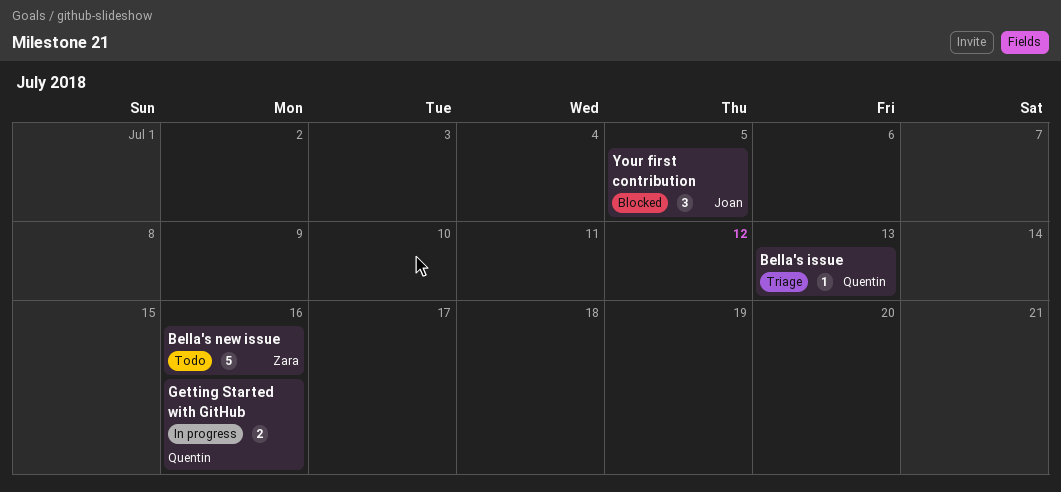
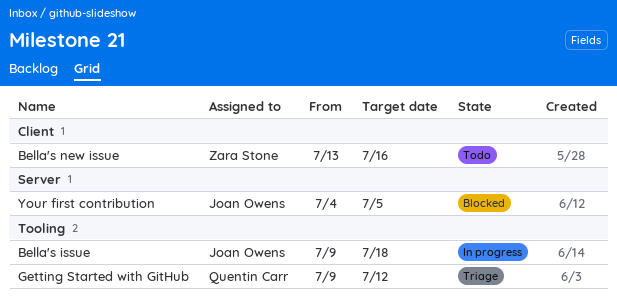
Bella's issue, status: Triage -> In progress
Bella's issue, owner: Quentin Carr -> Joan Owens
Bella's issue, due: Jul 13 -> Jul 18
Getting Started with GitHub, status: In progress -> Triage
Getting Started with GitHub, due: Jul 16 -> Jul 12

